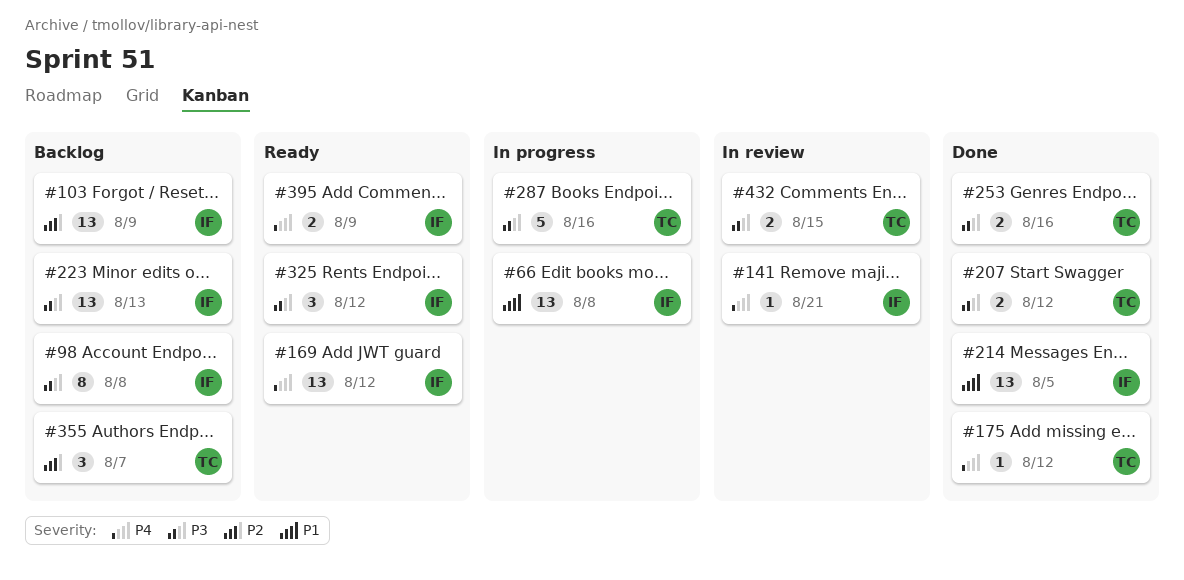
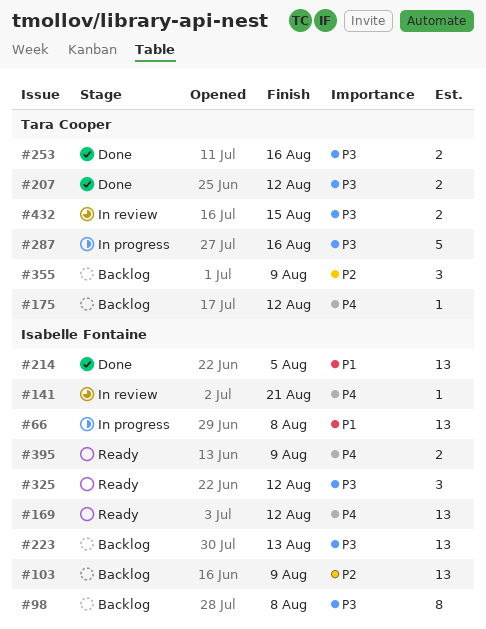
#175, status: Done -> Backlog
#355, due: Aug 7 -> Aug 9

